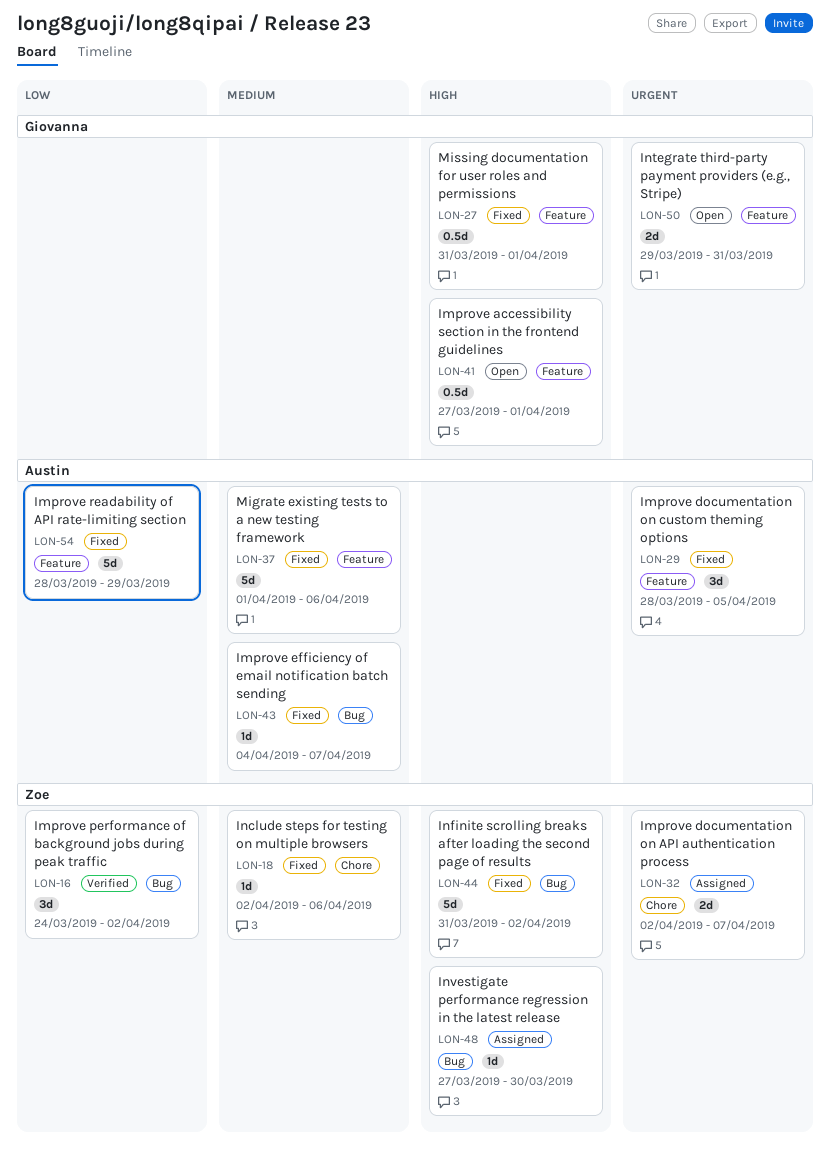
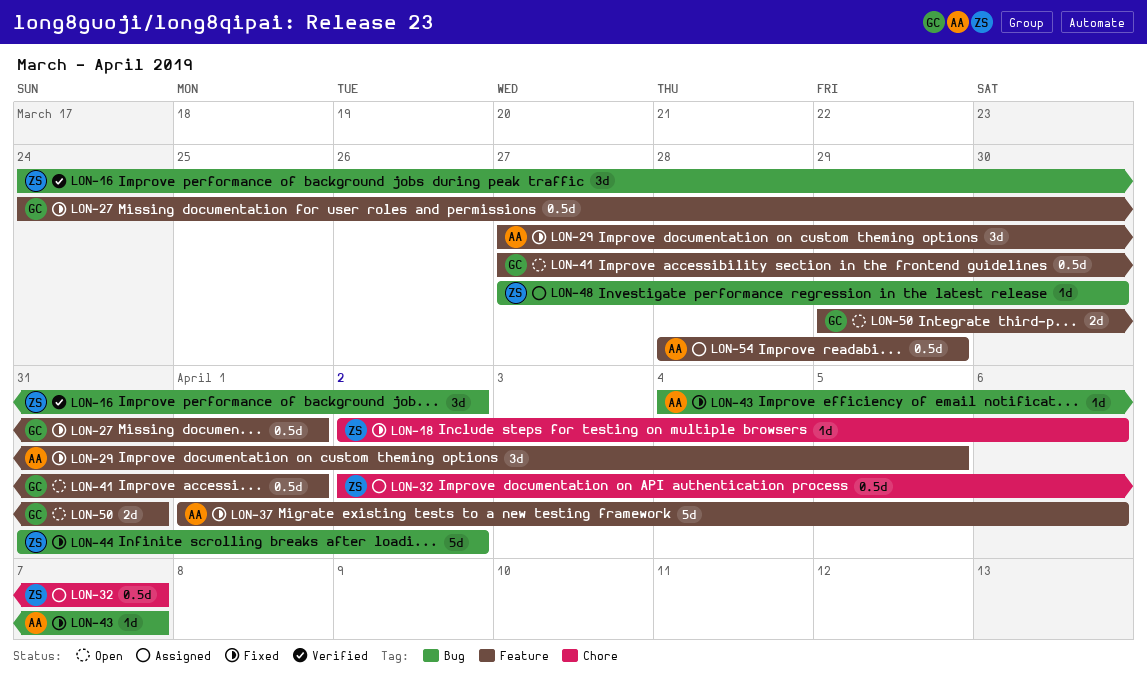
LON-27, start: Mar 31 -> Mar 24
LON-29, start: Mar 28 -> Mar 27
LON-32, estimate: 2d -> 0.5d
LON-54, status: Fixed -> Assigned
LON-54, estimate: 5d -> 0.5d

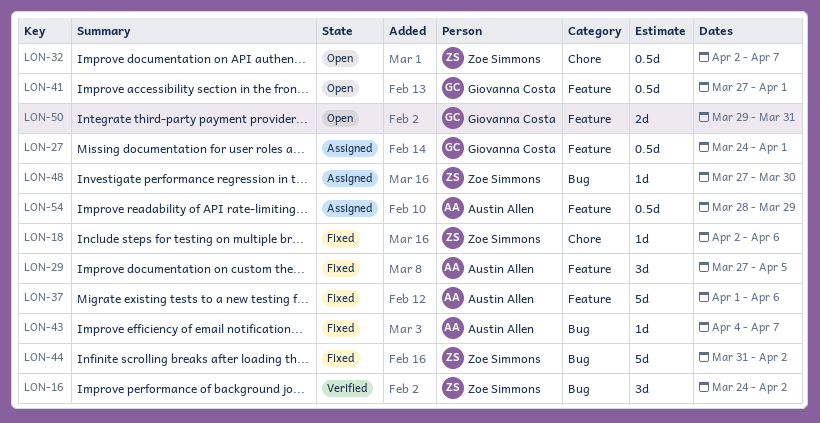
LON-27, status: Fixed -> Assigned
LON-32, status: Assigned -> Open

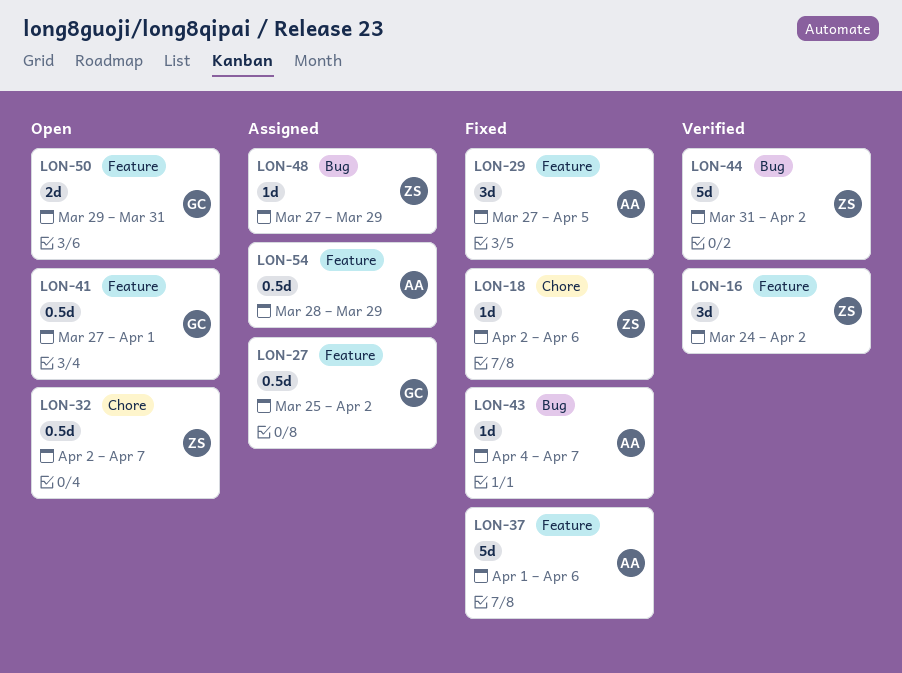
LON-16, label: Bug -> Feature
LON-27, start: Mar 24 -> Mar 25
LON-27, due: Apr 1 -> Apr 2
LON-44, status: Fixed -> Verified
LON-48, due: Mar 30 -> Mar 29

